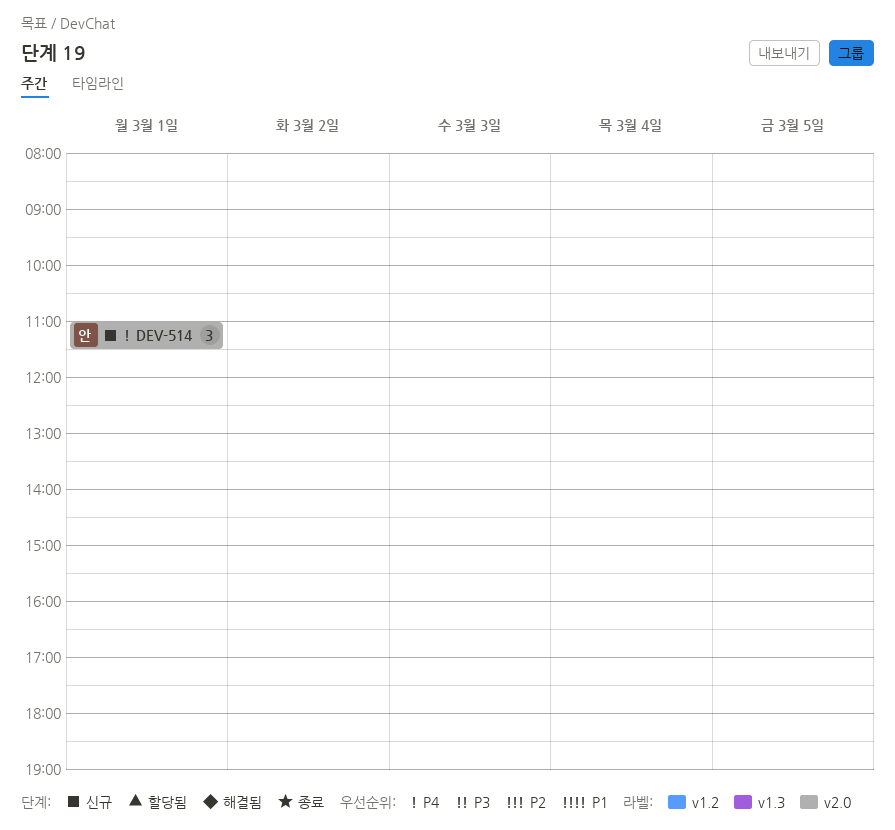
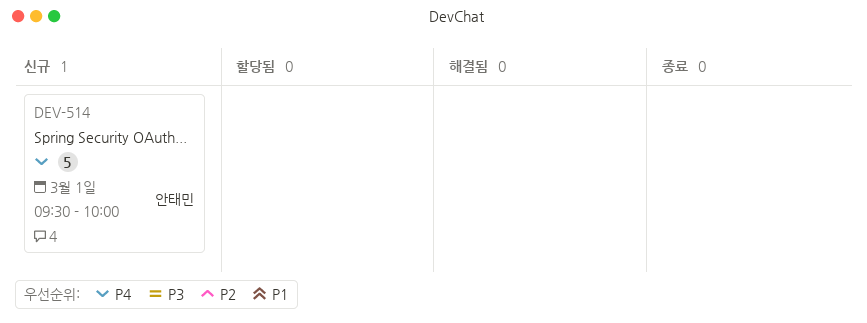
DEV-514, estimate: 3 -> 5
DEV-514, begins: 11:00 -> 09:30
DEV-514, ends: 11:30 -> 10:00

